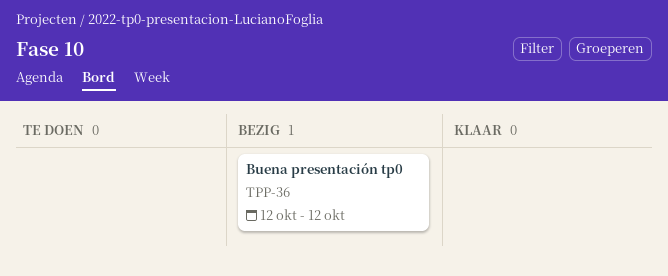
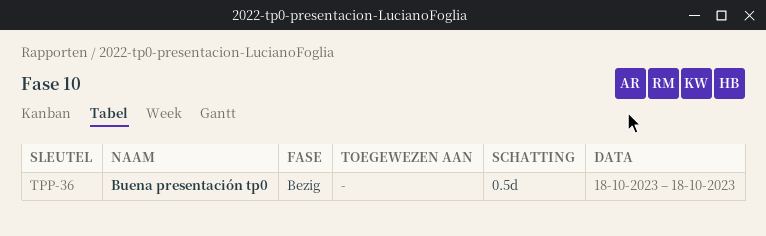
TPP-36, start: Oct 12 -> Oct 18
TPP-36, due: Oct 12 -> Oct 18

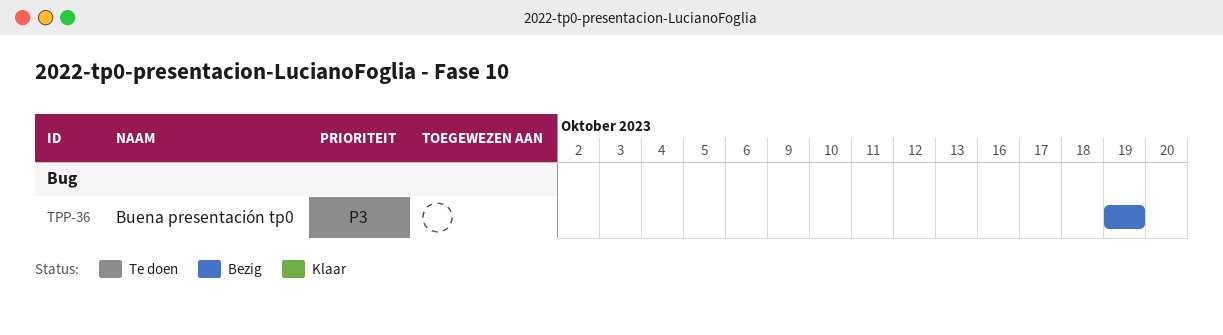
TPP-36, start: Oct 18 -> Oct 19
TPP-36, due: Oct 18 -> Oct 19

